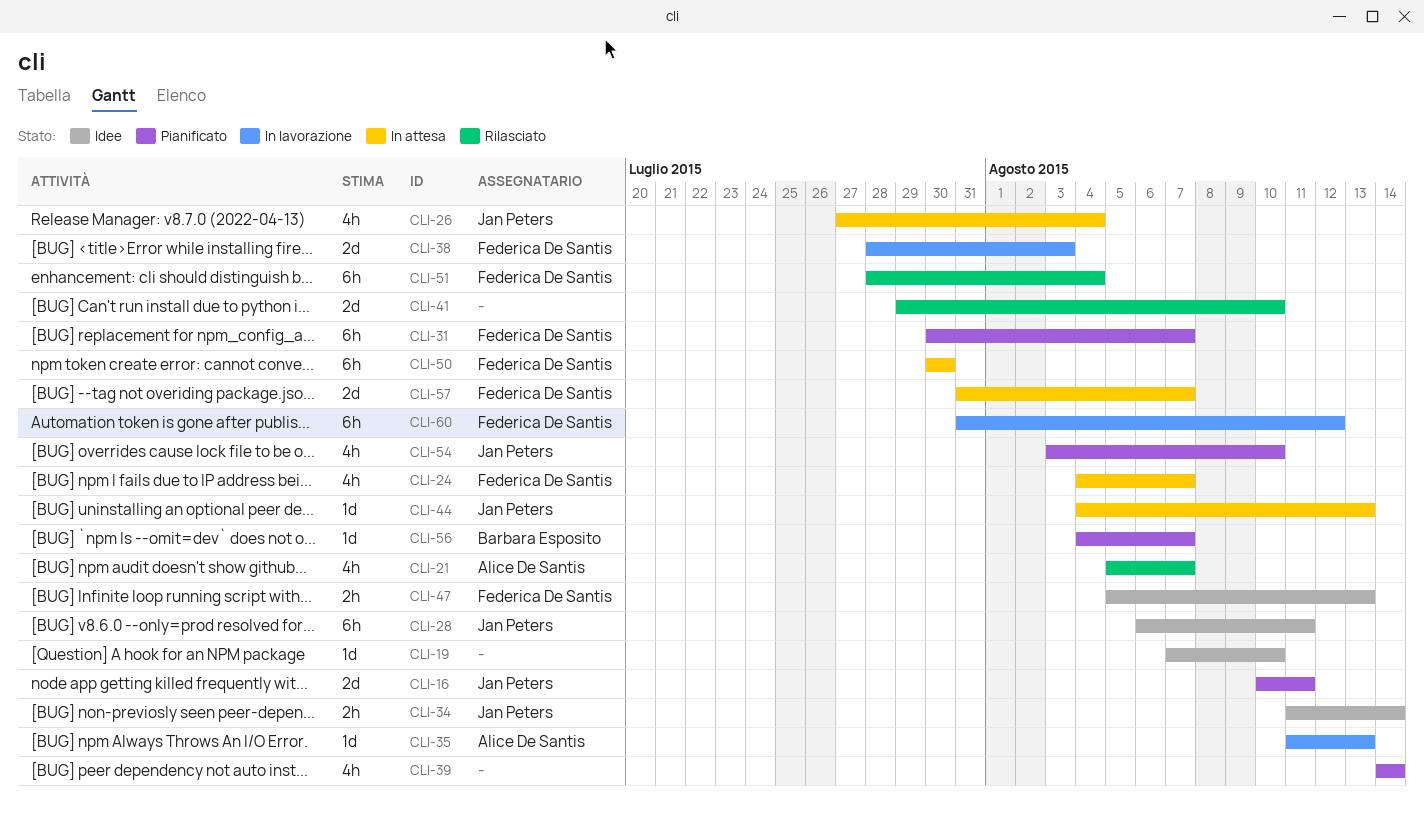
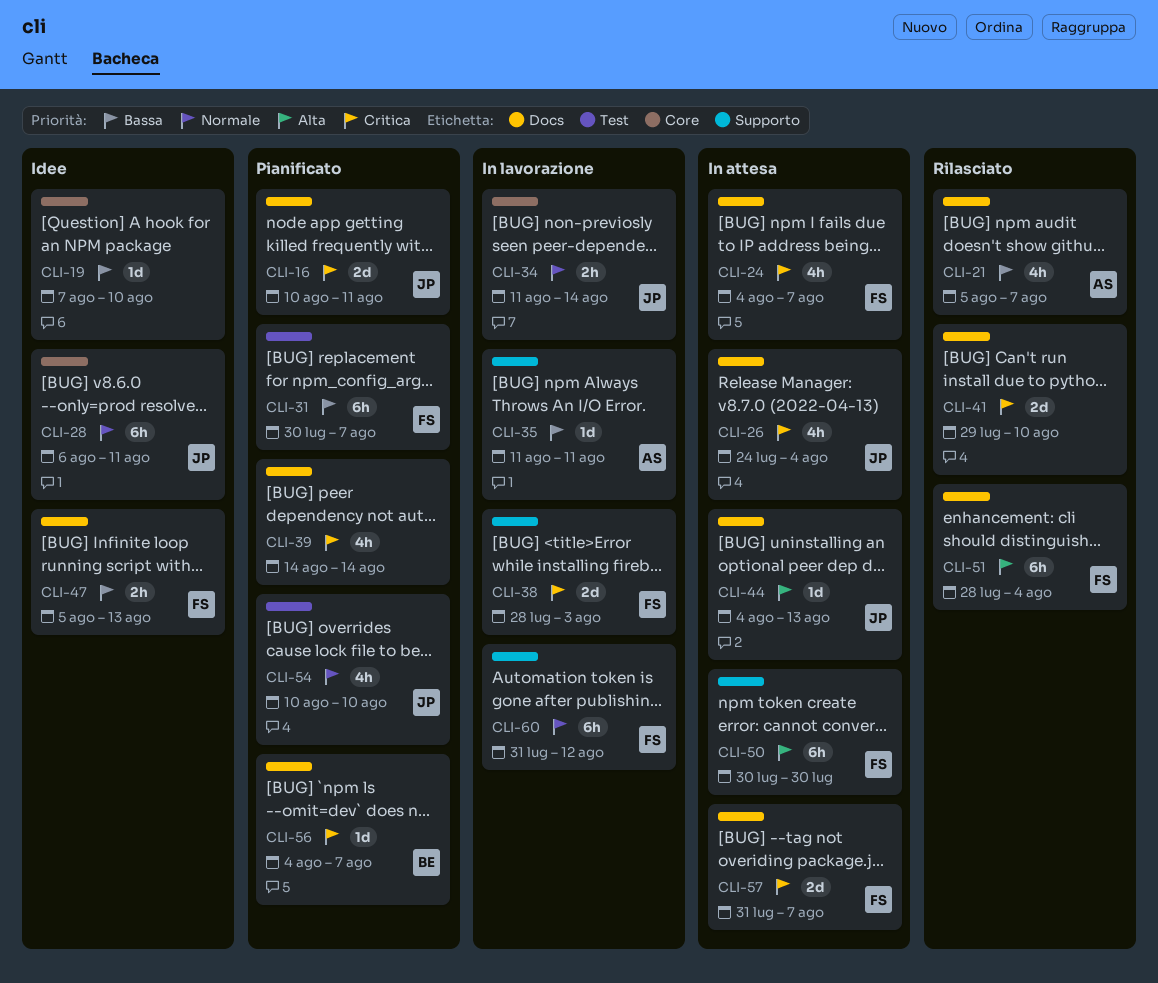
CLI-26, start: Jul 27 -> Jul 24
CLI-34, status: Idee -> In lavorazione
CLI-35, due: Aug 13 -> Aug 11
CLI-54, start: Aug 3 -> Aug 10

